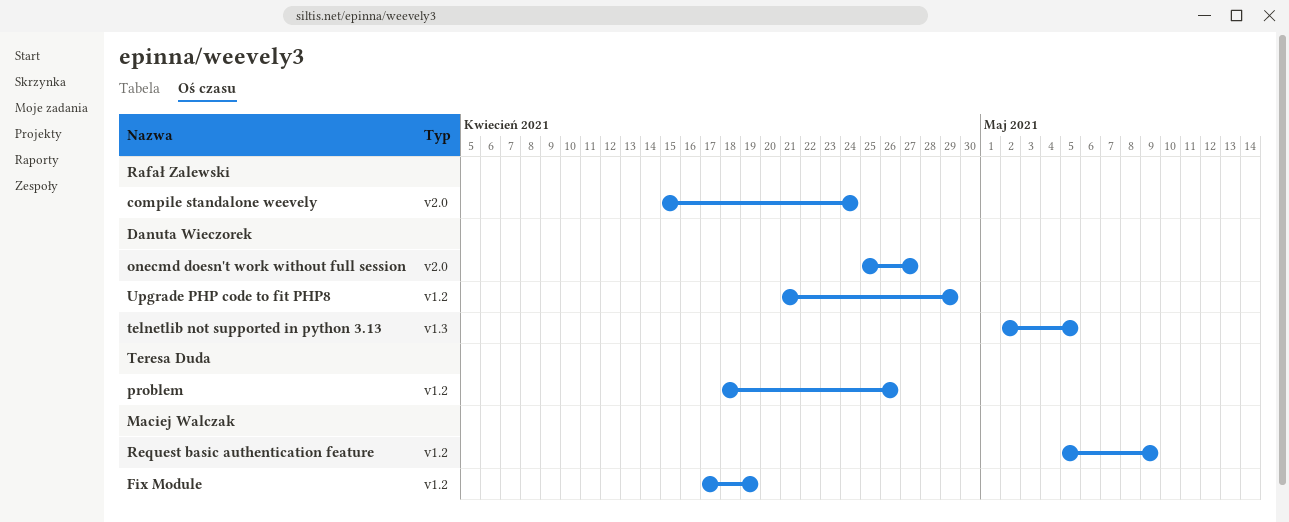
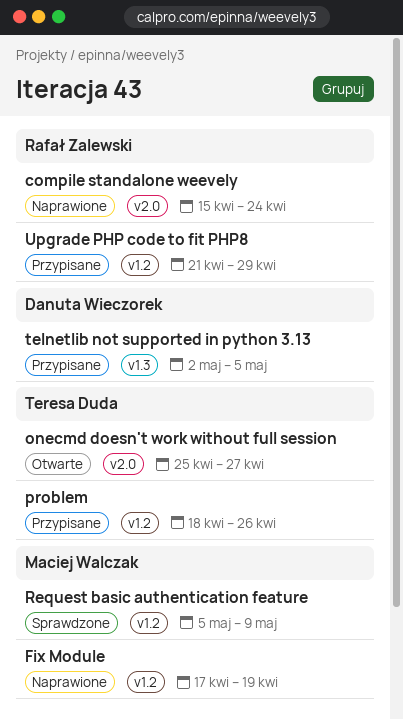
onecmd doesn't work without full session, owner: Danuta Wieczorek -> Teresa Duda
Upgrade PHP code to fit PHP8, owner: Danuta Wieczorek -> Rafał Zalewski

